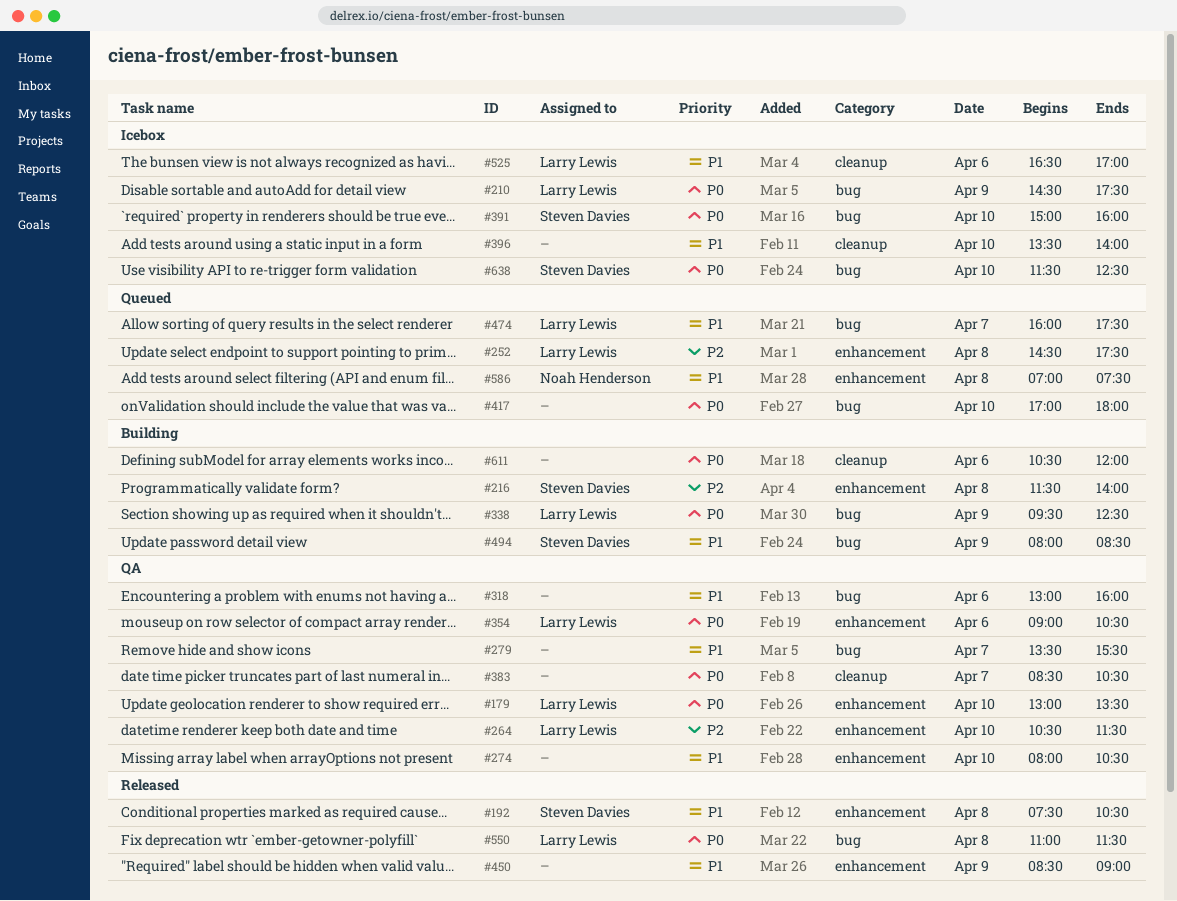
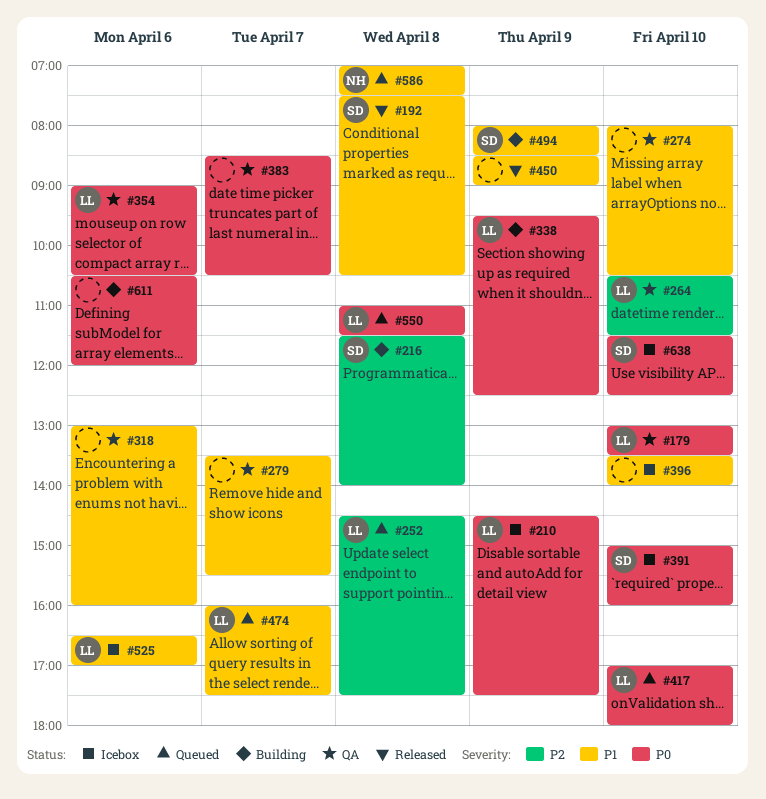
#417, owner: none -> Larry Lewis
#550, status: Released -> Queued

